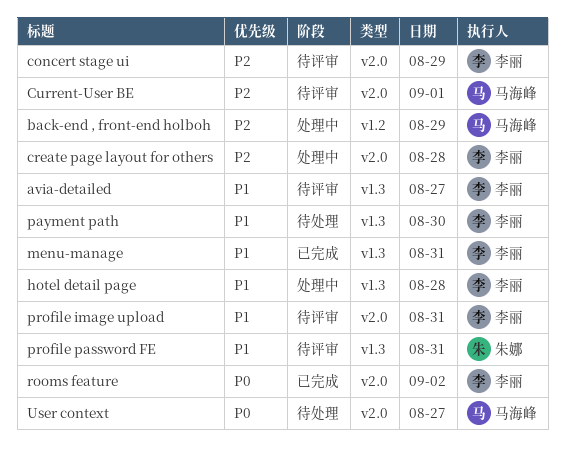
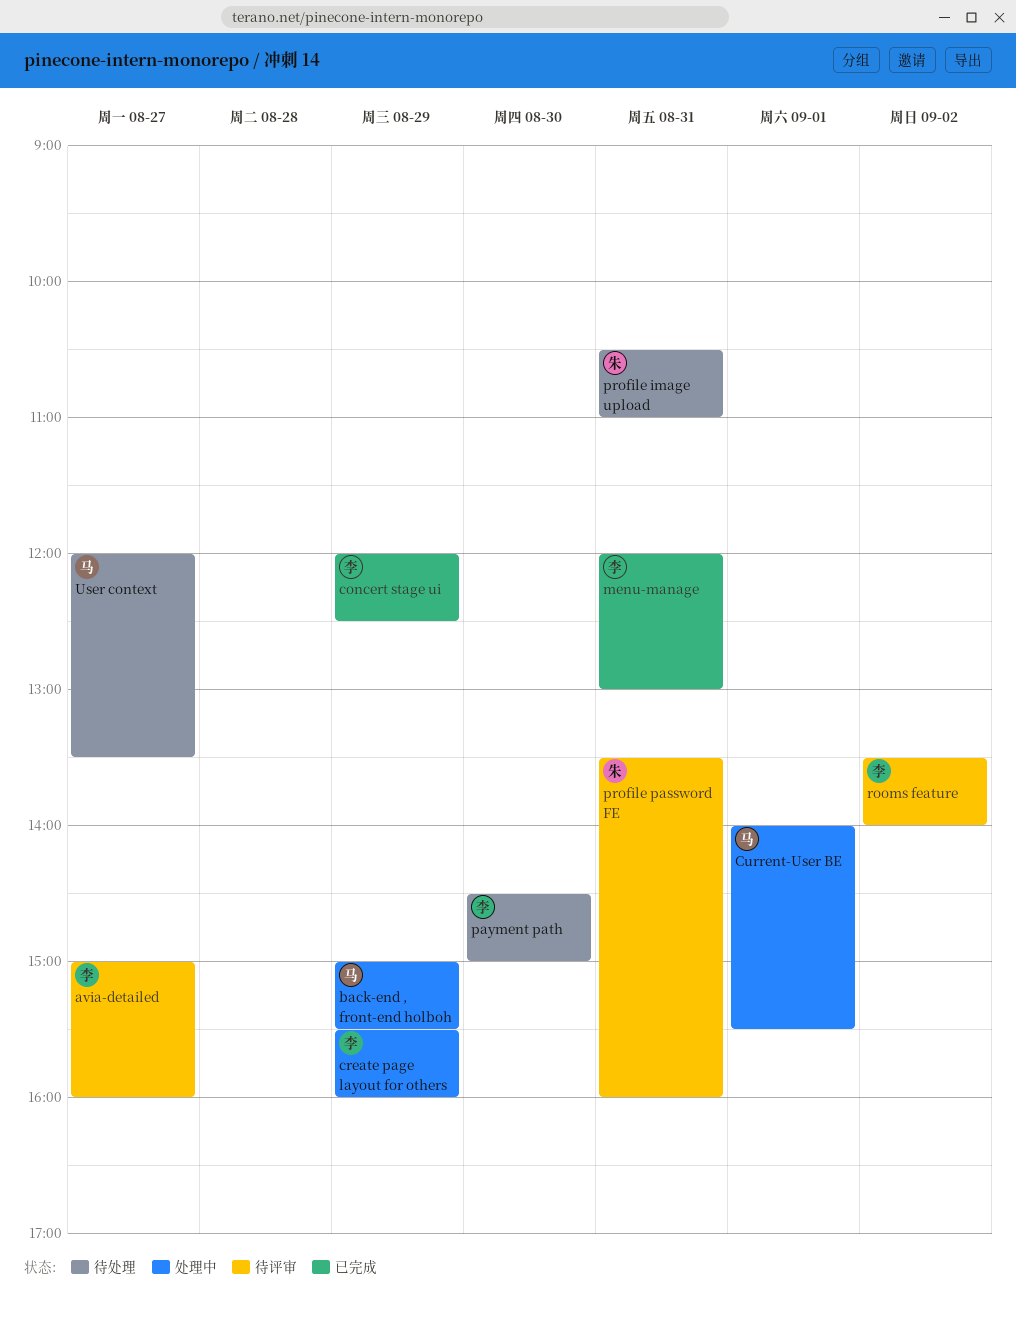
concert stage ui, status: 待评审 -> 已完成
create page layout for others, day: Aug 28 -> Aug 29
Current-User BE, status: 待评审 -> 处理中
hotel detail page: present -> none
profile image upload, status: 待评审 -> 待处理
profile image upload, owner: 李丽 -> 朱娜
rooms feature, status: 已完成 -> 待评审

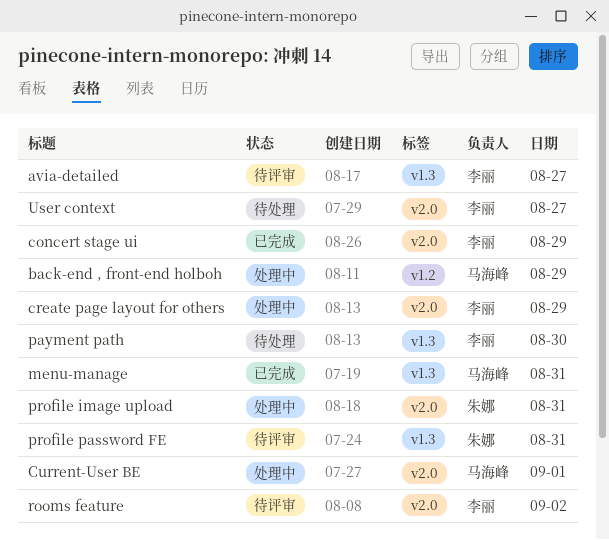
menu-manage, owner: 李丽 -> 马海峰
profile image upload, status: 待处理 -> 处理中
User context, owner: 马海峰 -> 李丽

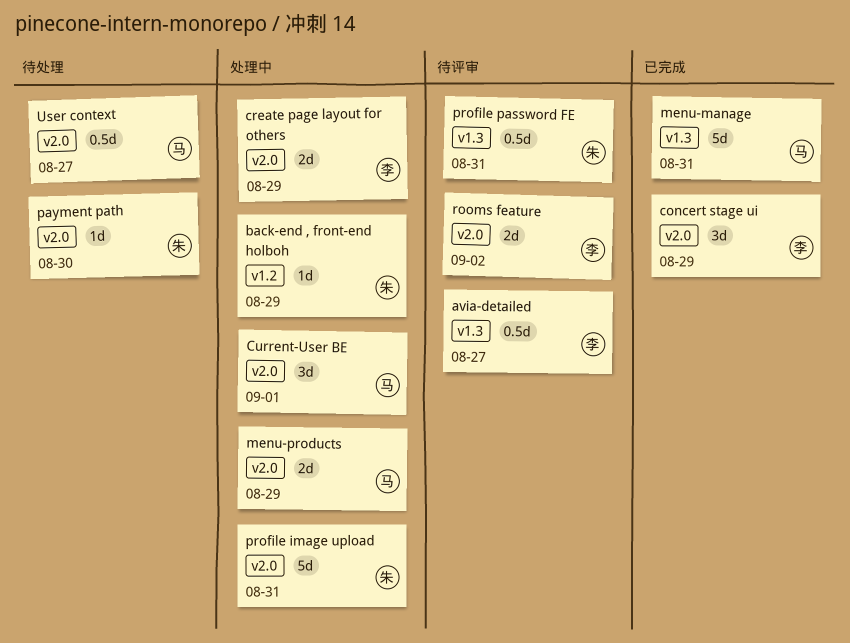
back-end , front-end holboh, owner: 马海峰 -> 朱娜
menu-products: none -> present
payment path, owner: 李丽 -> 朱娜
payment path, label: v1.3 -> v2.0
User context, owner: 李丽 -> 马海峰

